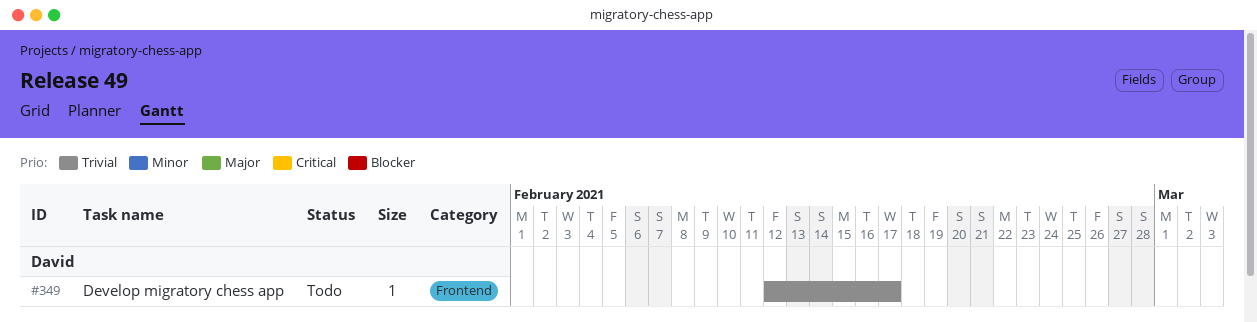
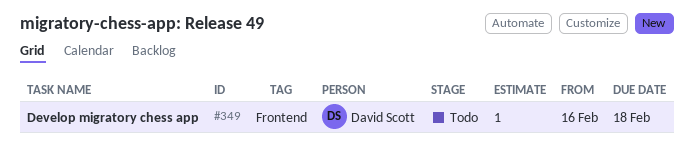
#349, start: Feb 12 -> Feb 16
#349, due: Feb 17 -> Feb 18

